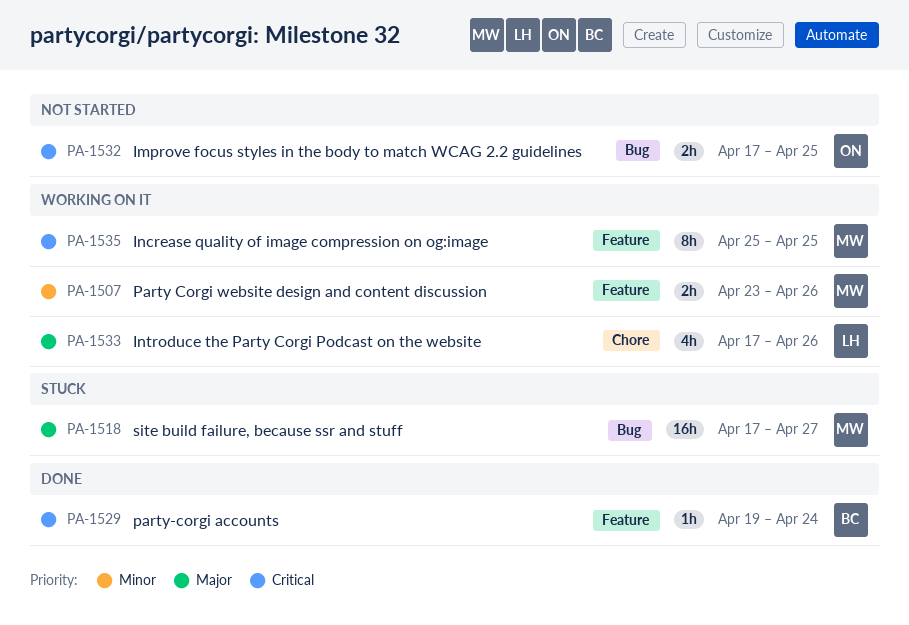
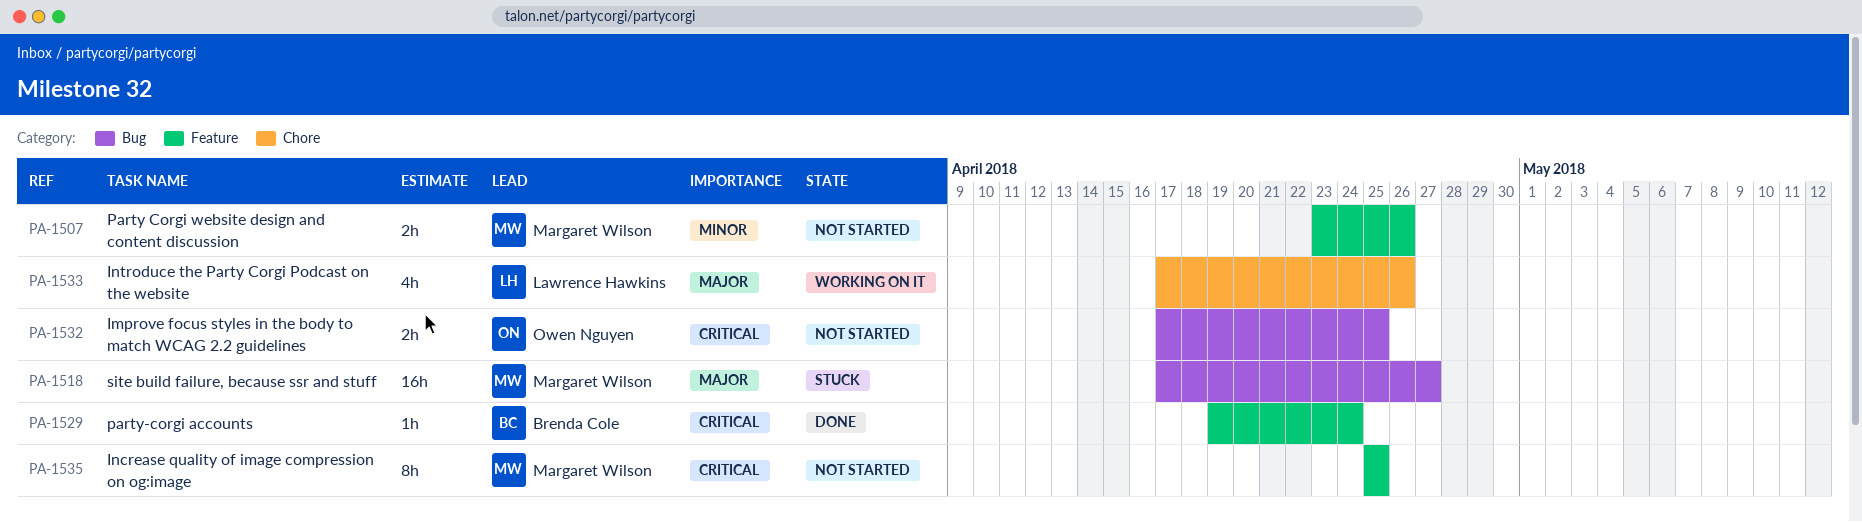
PA-1507, status: Working on it -> Not started
PA-1535, status: Working on it -> Not started

